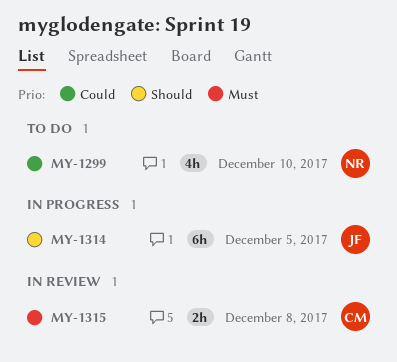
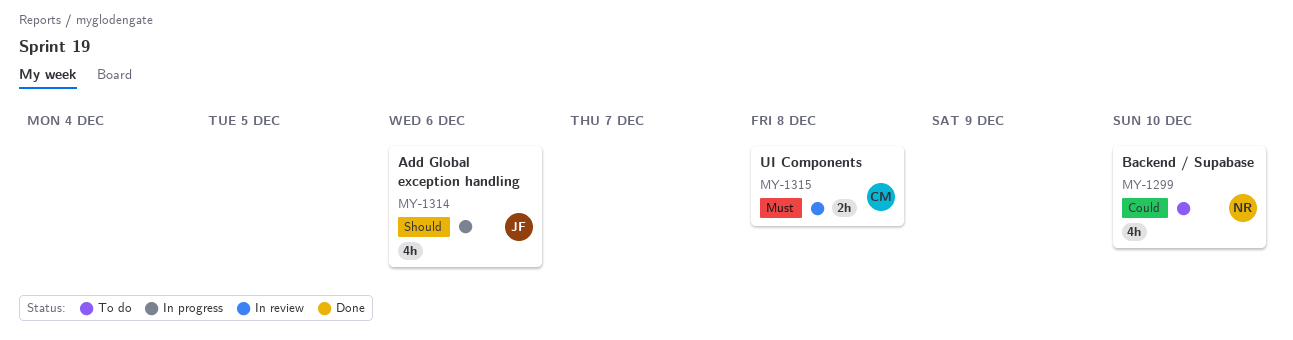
MY-1314, estimate: 6h -> 4h
MY-1314, due: Dec 5 -> Dec 6

